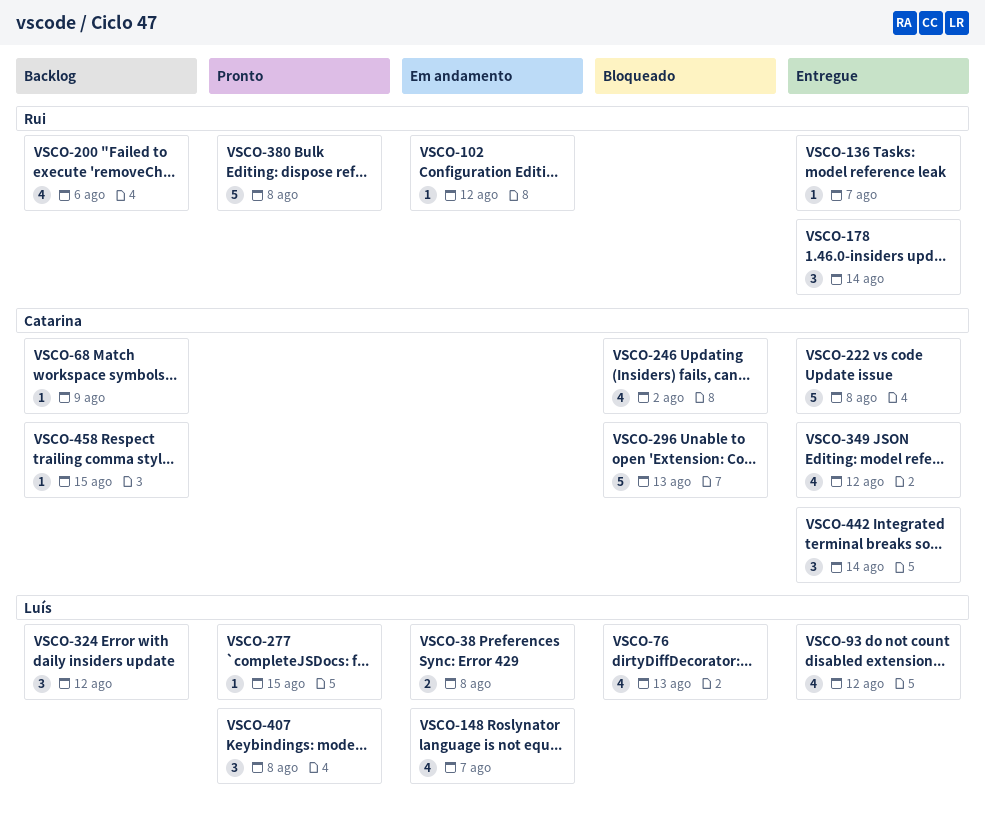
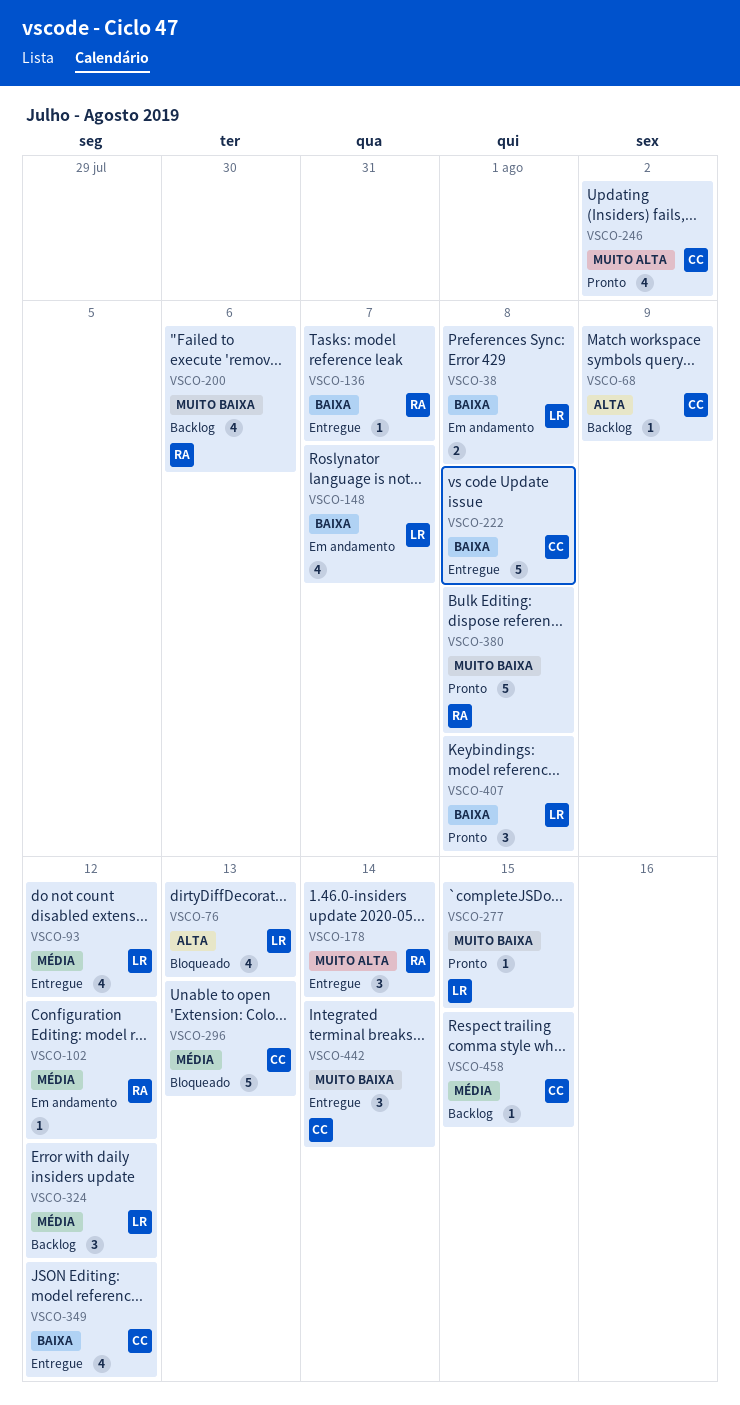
VSCO-246, status: Bloqueado -> Pronto

